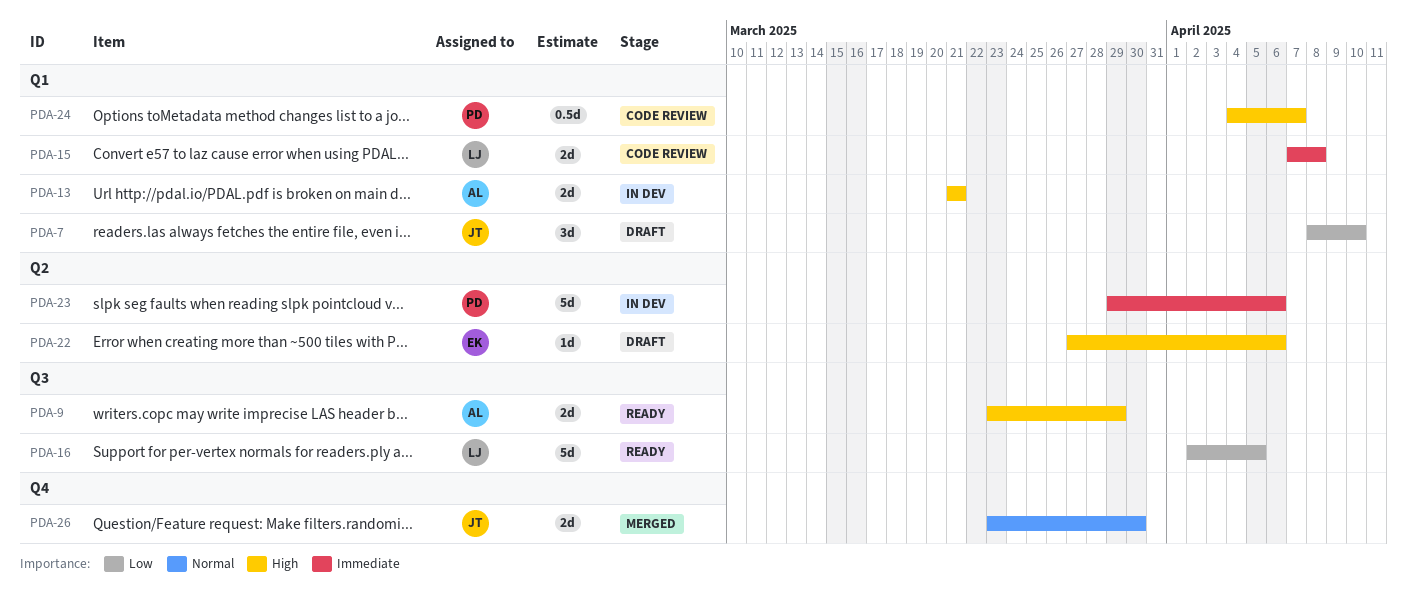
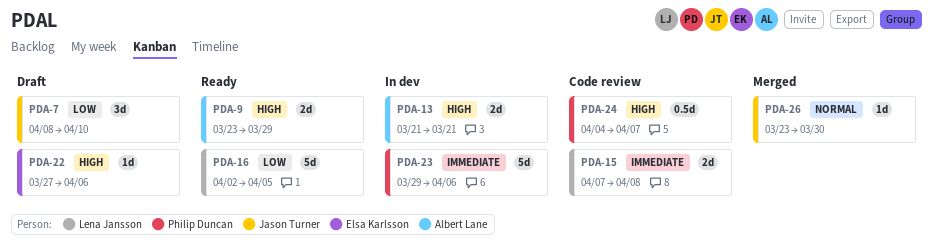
PDA-26, estimate: 2d -> 1d

